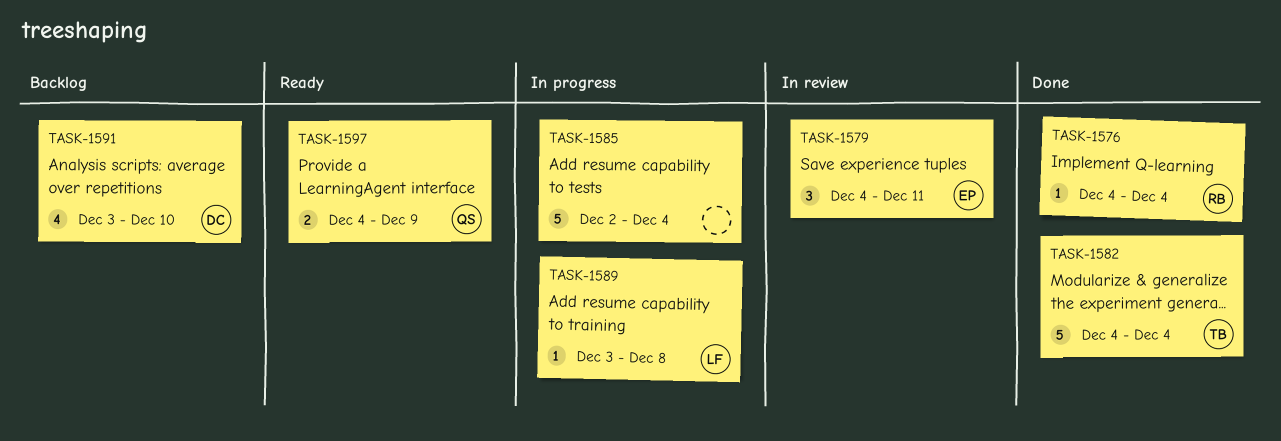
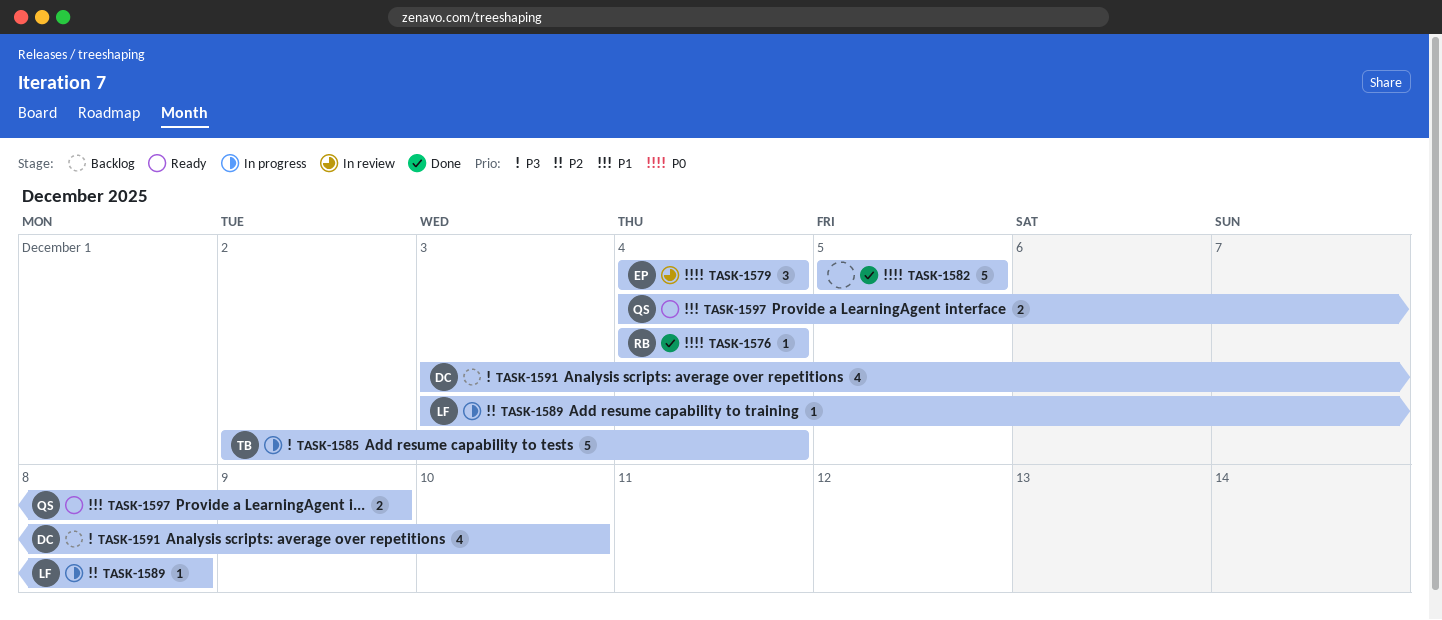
TASK-1579, due: Dec 11 -> Dec 4
TASK-1582, owner: TB -> none
TASK-1582, start: Dec 4 -> Dec 5
TASK-1582, due: Dec 4 -> Dec 5
TASK-1585, owner: none -> TB

